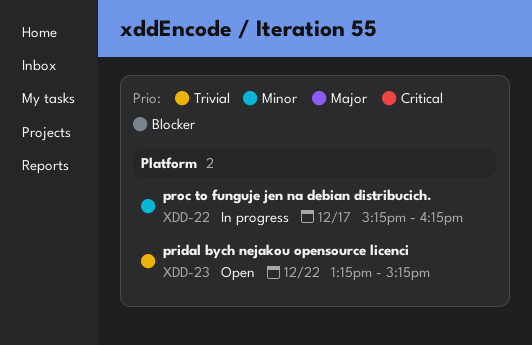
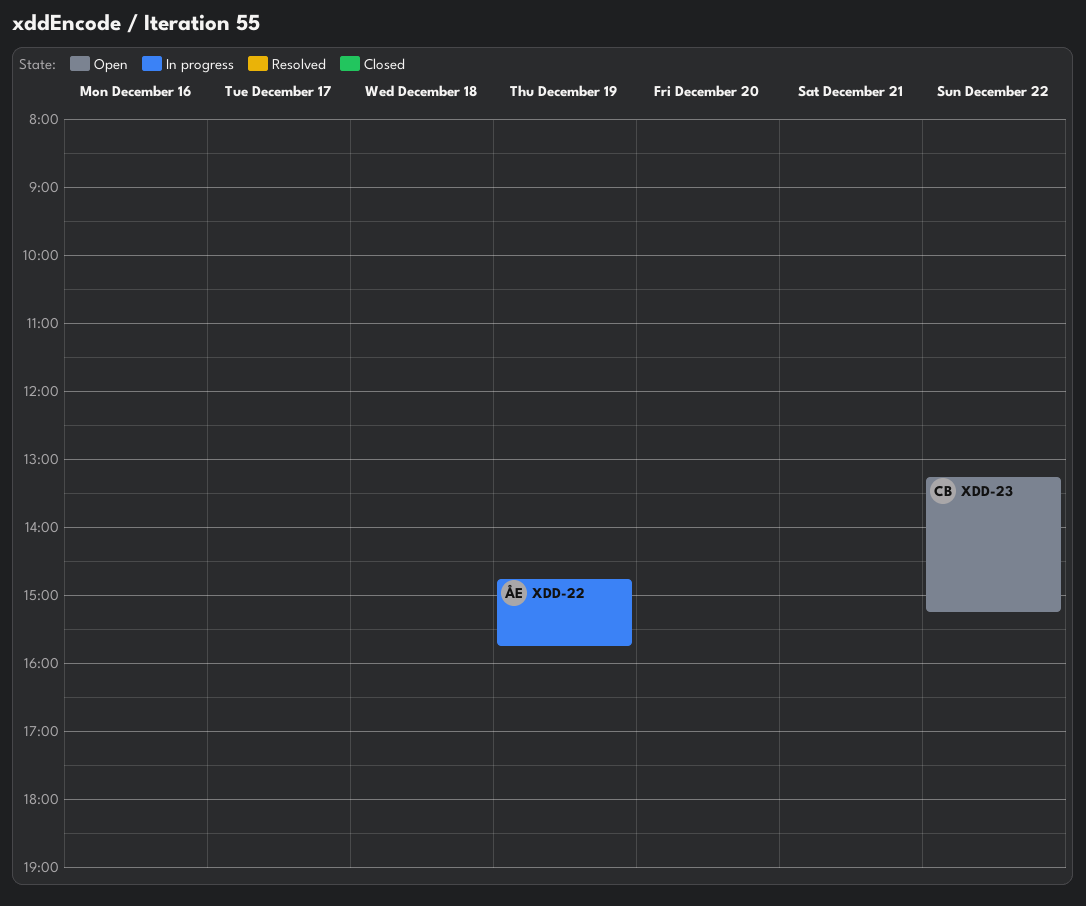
XDD-22, day: Dec 17 -> Dec 19
XDD-22, begins: 15:15 -> 14:45
XDD-22, ends: 16:15 -> 15:45

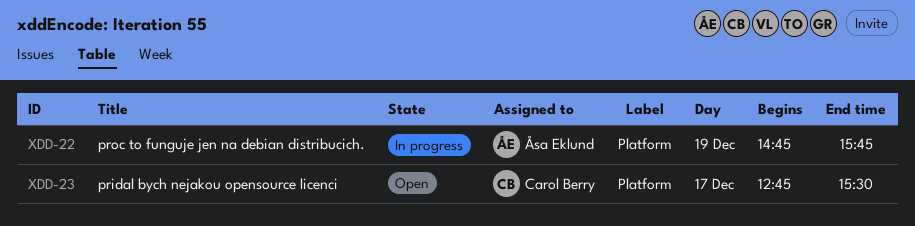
XDD-23, day: Dec 22 -> Dec 17
XDD-23, begins: 13:15 -> 12:45
XDD-23, ends: 15:15 -> 15:30

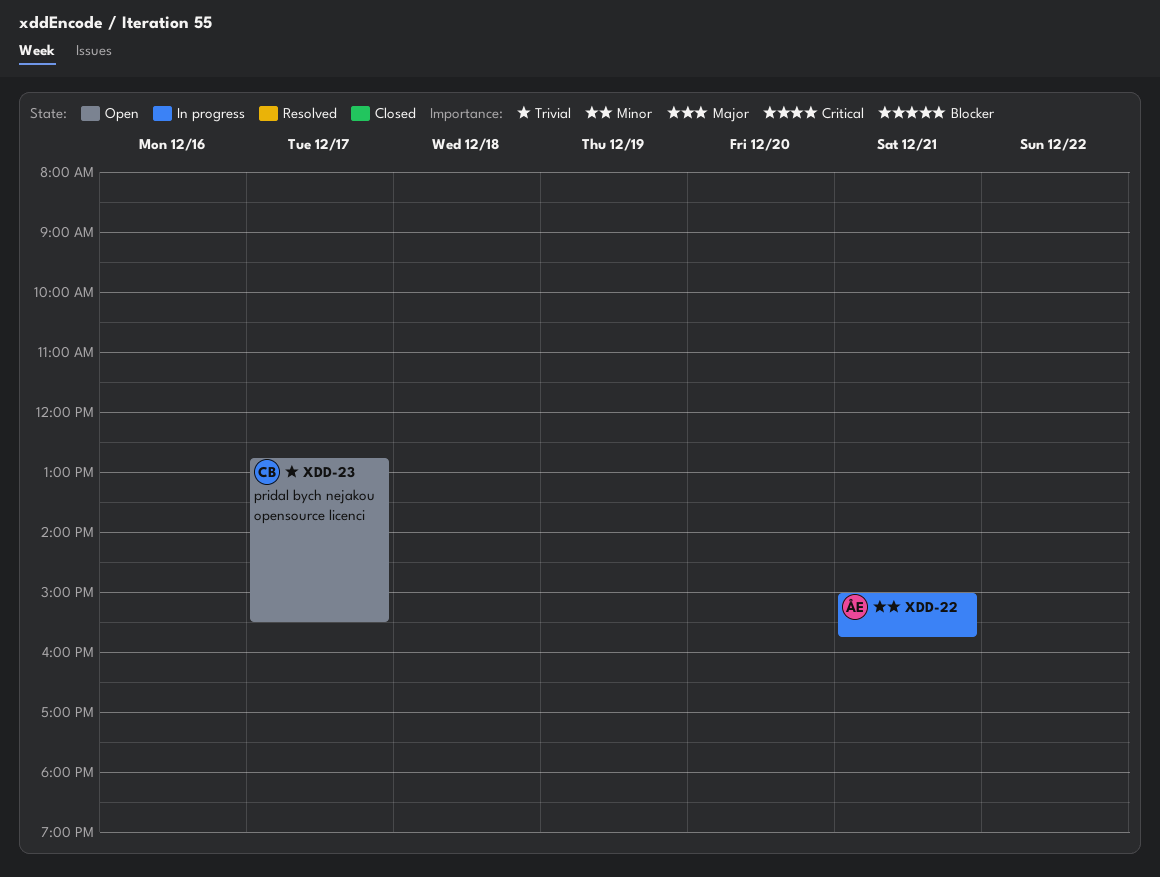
XDD-22, day: Dec 19 -> Dec 21
XDD-22, begins: 14:45 -> 15:00

